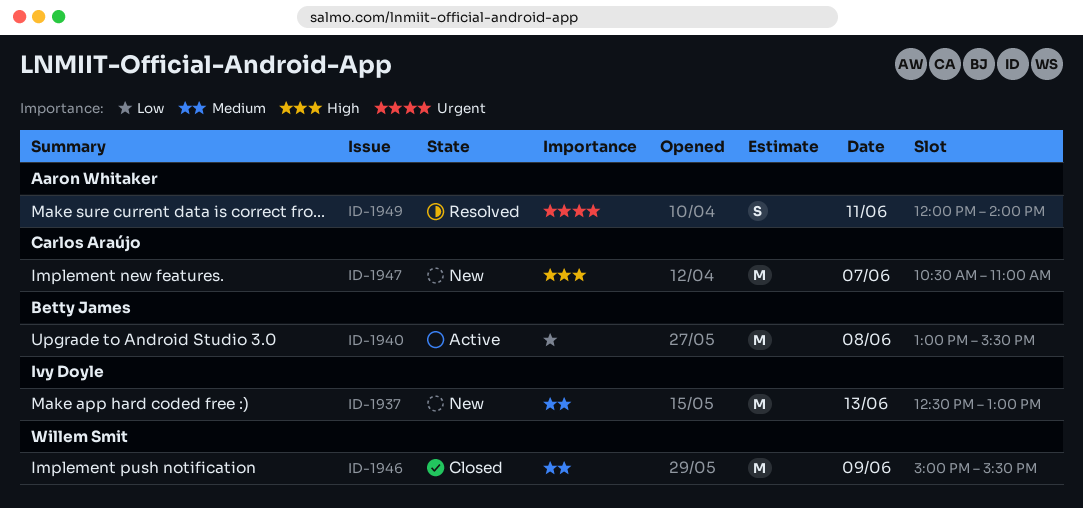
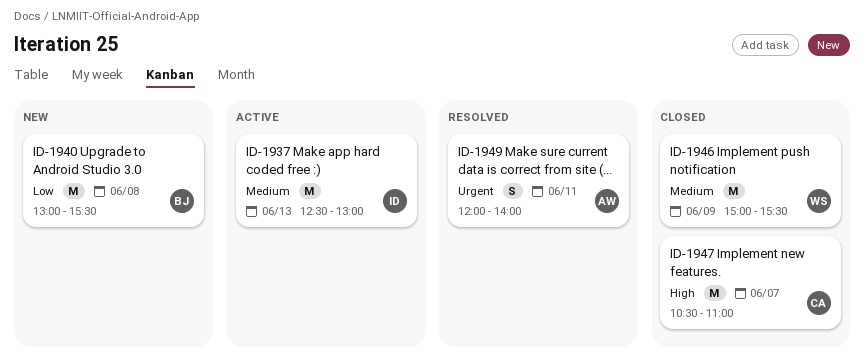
ID-1937, status: New -> Active
ID-1940, status: Active -> New
ID-1947, status: New -> Closed

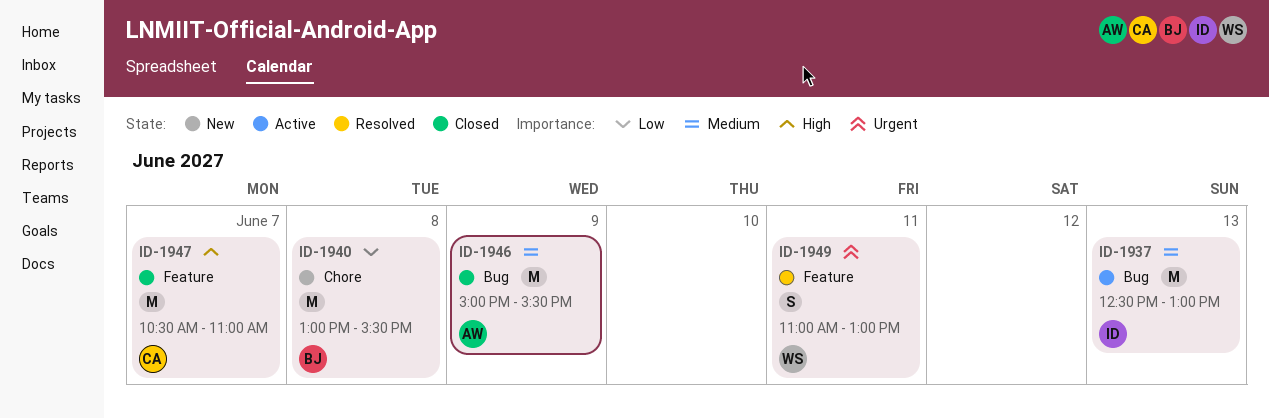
ID-1946, owner: WS -> AW
ID-1949, owner: AW -> WS
ID-1949, begins: 12:00 -> 11:00
ID-1949, ends: 14:00 -> 13:00

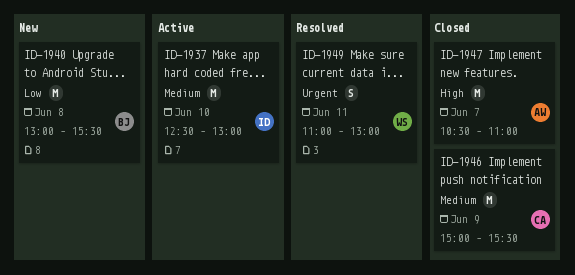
ID-1937, day: Jun 13 -> Jun 10
ID-1946, owner: AW -> CA
ID-1947, owner: CA -> AW

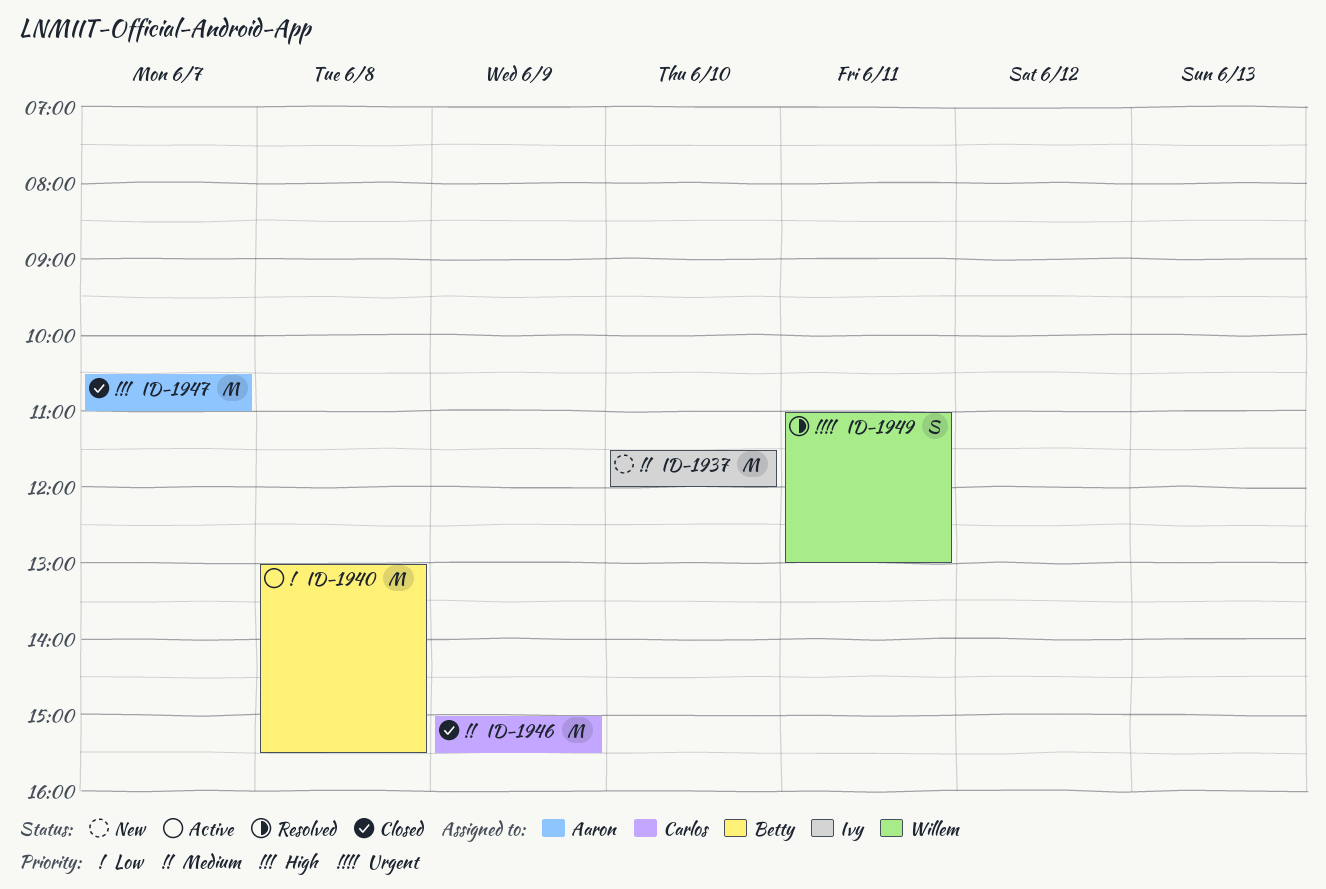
ID-1937, status: Active -> New
ID-1937, begins: 12:30 -> 11:30
ID-1937, ends: 13:00 -> 12:00
ID-1940, status: New -> Active

